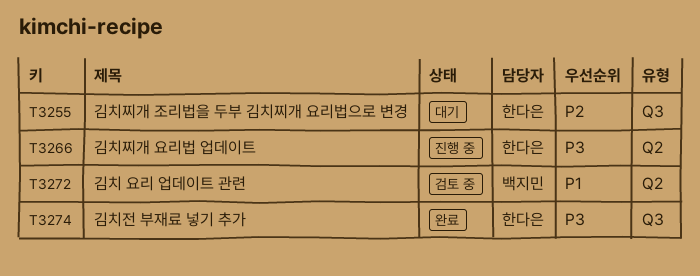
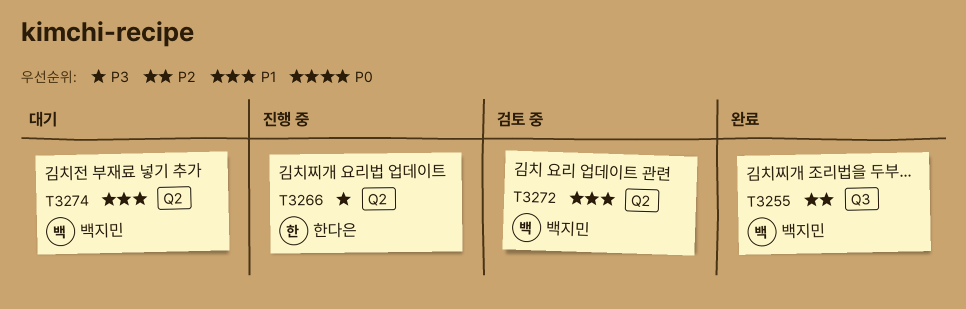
T3255, status: 대기 -> 완료
T3255, owner: 한다은 -> 백지민
T3274, status: 완료 -> 대기
T3274, owner: 한다은 -> 백지민
T3274, priority: P3 -> P1
T3274, label: Q3 -> Q2

